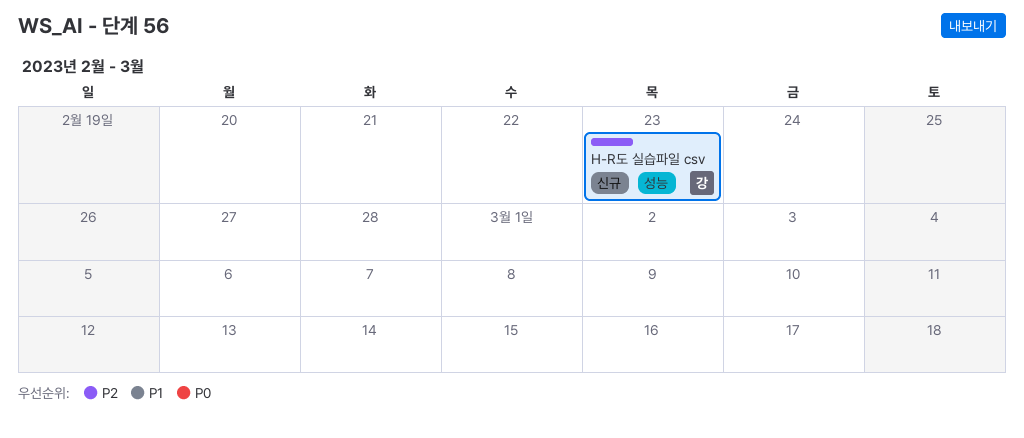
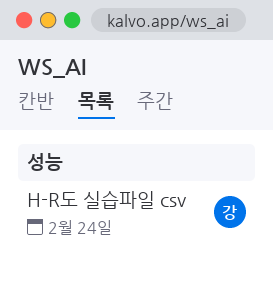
H-R도 실습파일 csv, due: Feb 23 -> Feb 24

